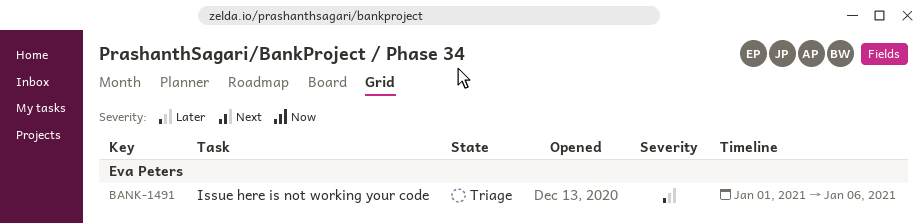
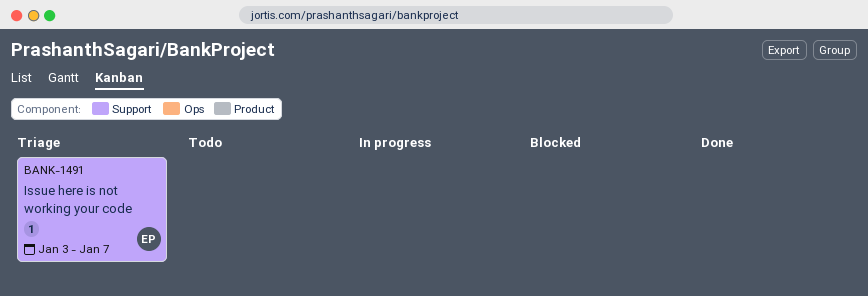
BANK-1491, start: Jan 1 -> Jan 3
BANK-1491, due: Jan 6 -> Jan 7

